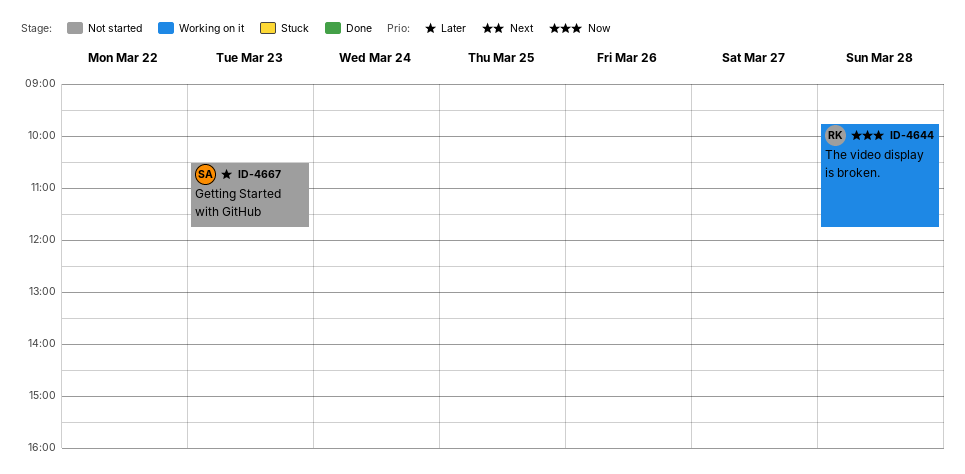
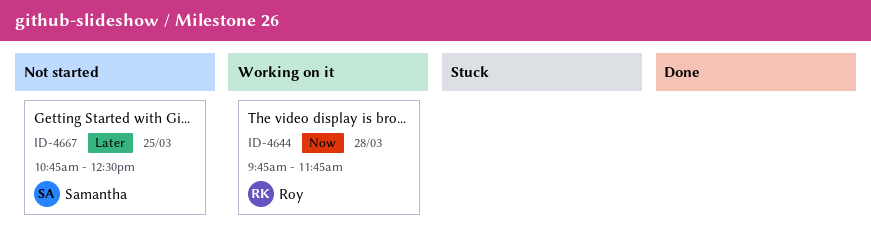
ID-4667, day: Mar 23 -> Mar 25
ID-4667, begins: 10:30 -> 10:45
ID-4667, ends: 11:45 -> 12:30

